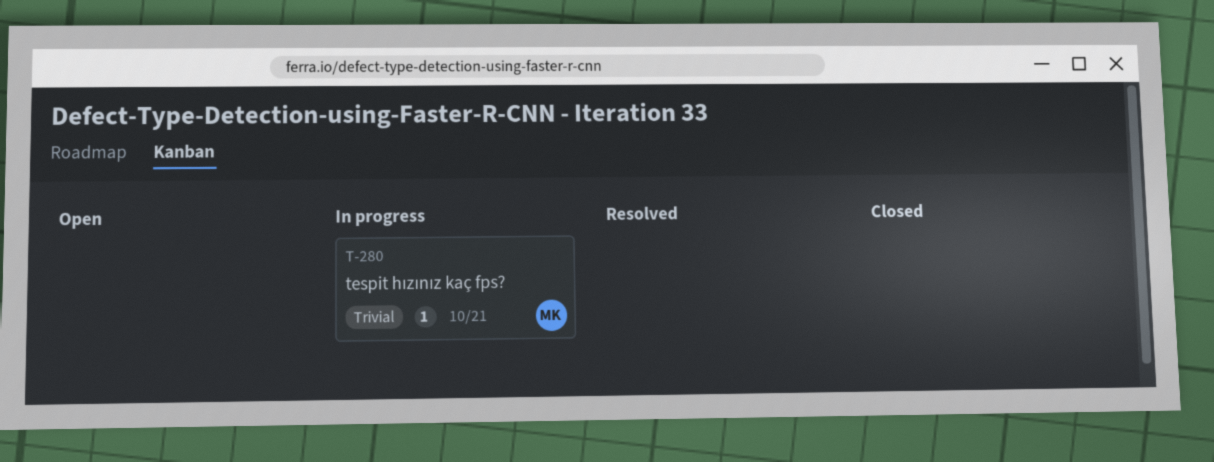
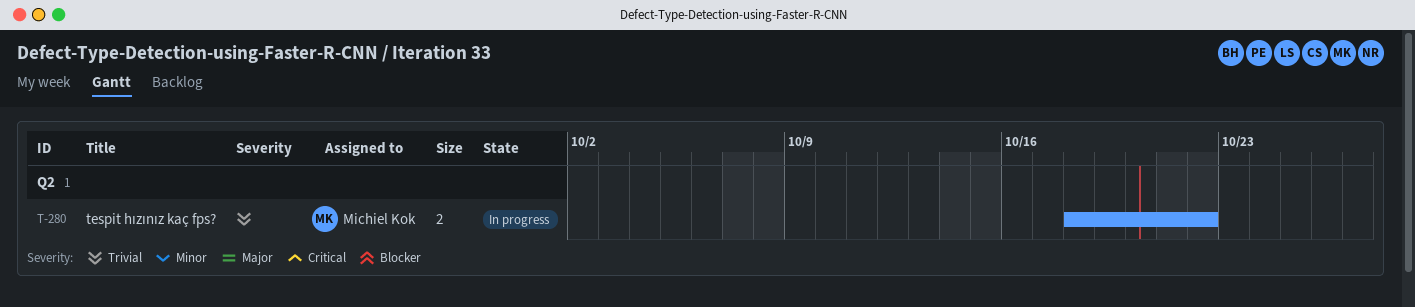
T-280, estimate: 1 -> 2
T-280, due: Oct 21 -> Oct 22

